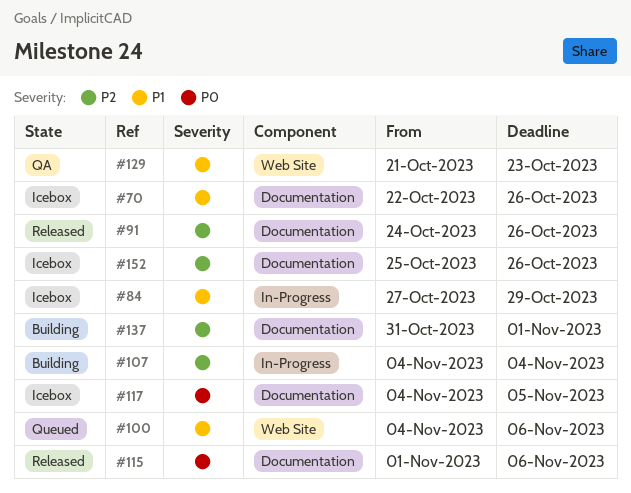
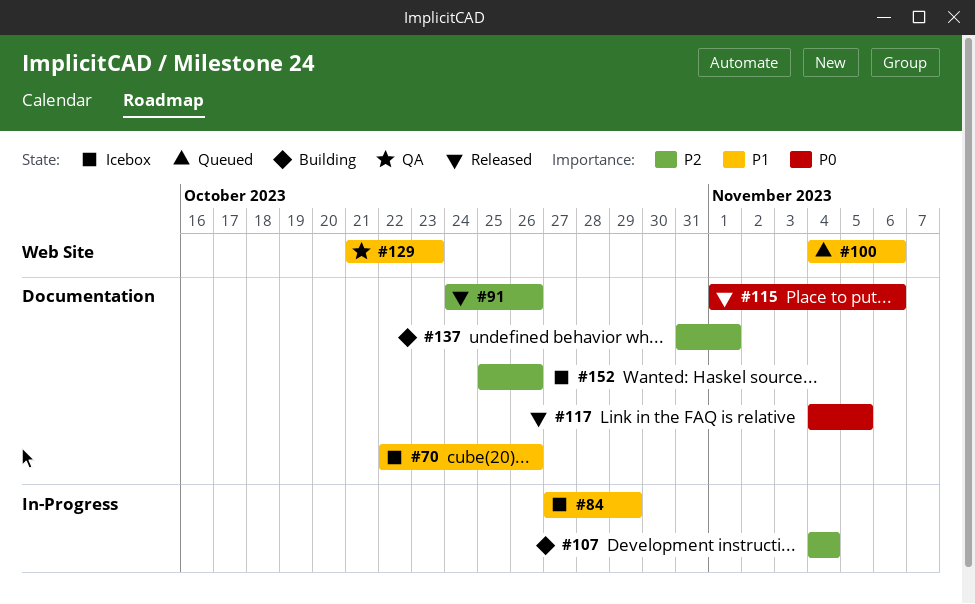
#117, status: Icebox -> Released

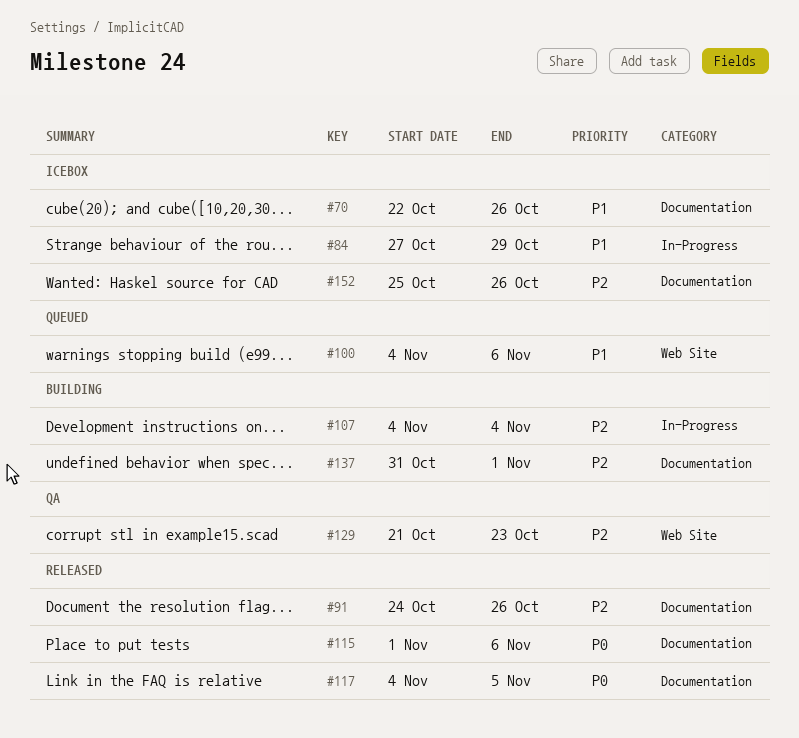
#129, priority: P1 -> P2

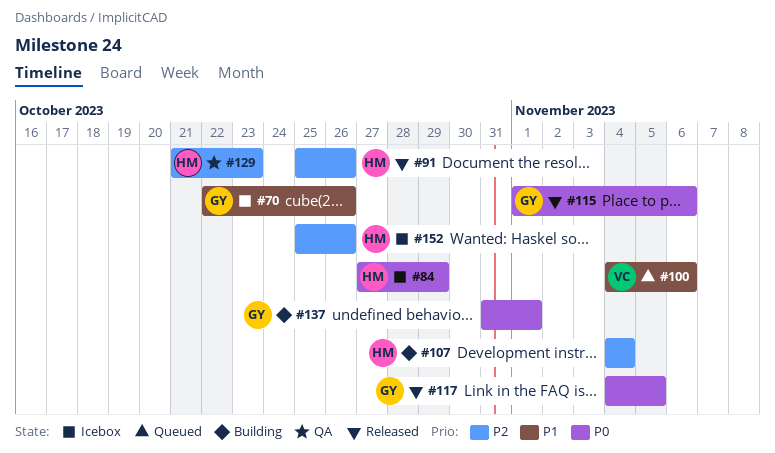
#84, priority: P1 -> P0
#91, start: Oct 24 -> Oct 25
#137, priority: P2 -> P0

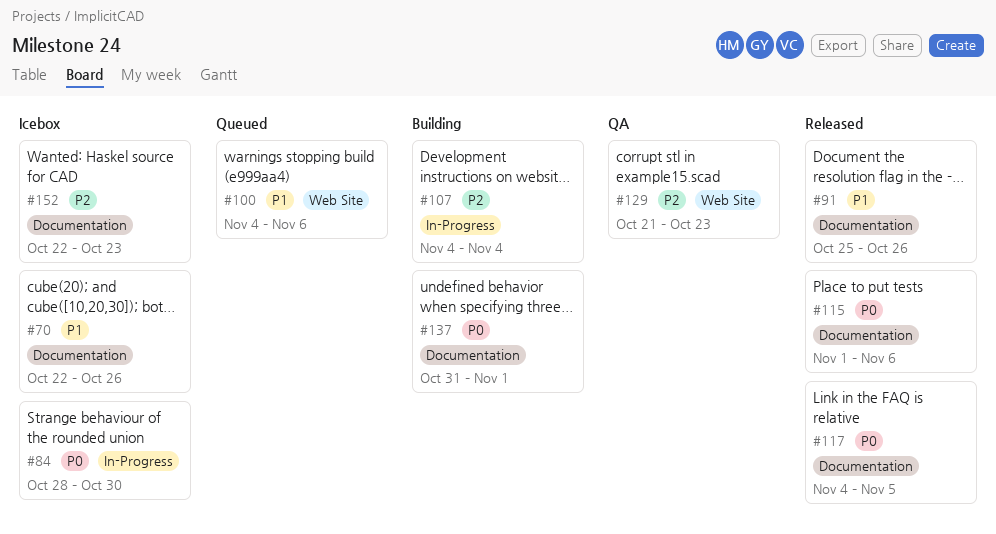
#84, start: Oct 27 -> Oct 28
#84, due: Oct 29 -> Oct 30
#91, priority: P2 -> P1
#152, start: Oct 25 -> Oct 22
#152, due: Oct 26 -> Oct 23

